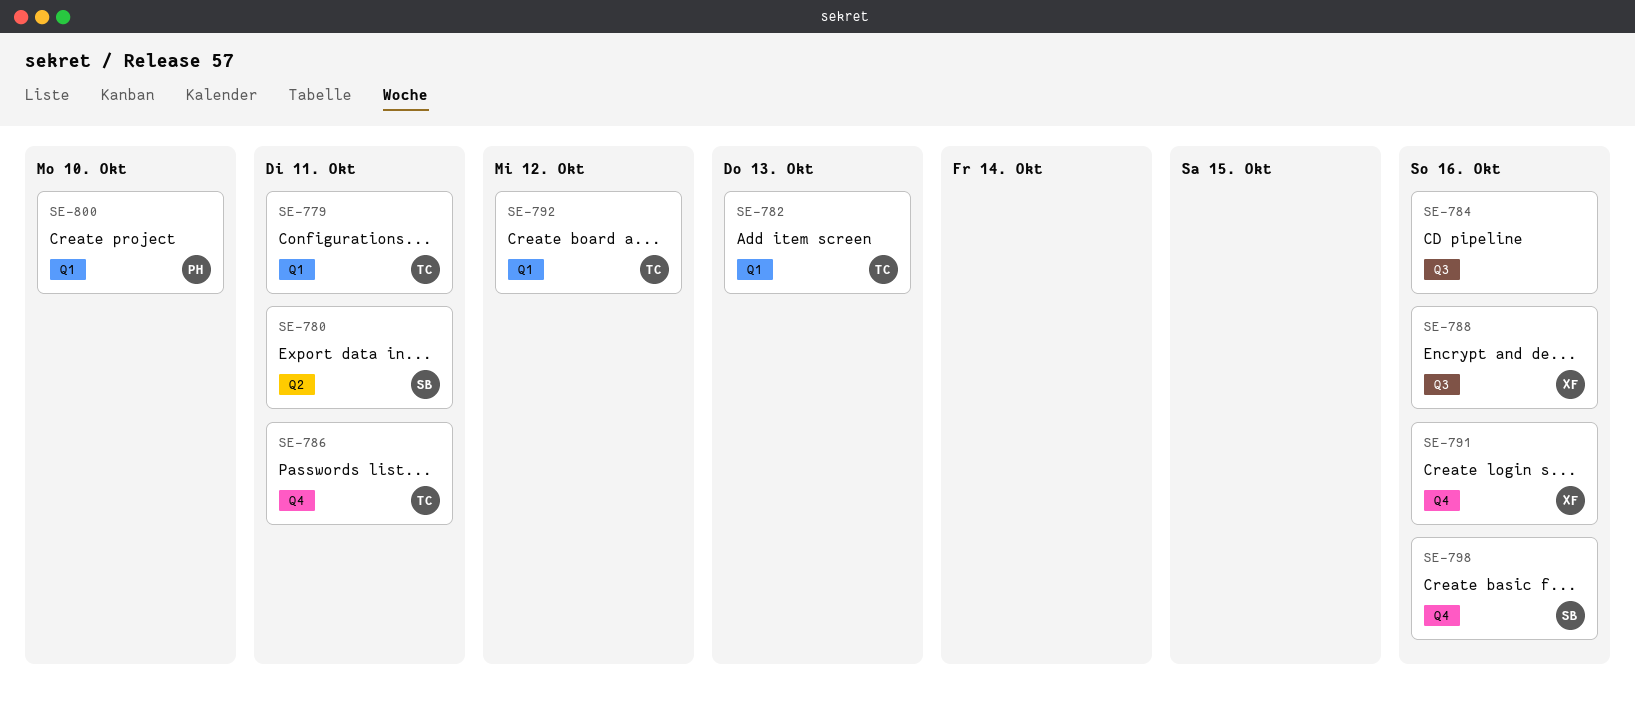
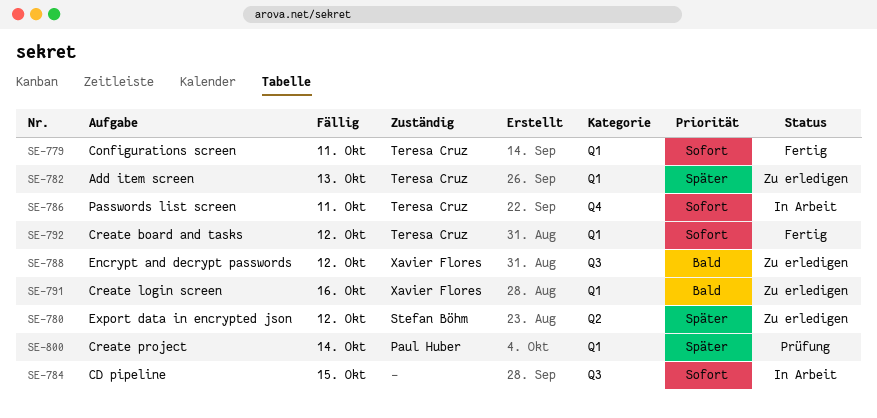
SE-780, due: Oct 11 -> Oct 12
SE-784, due: Oct 16 -> Oct 15
SE-788, due: Oct 16 -> Oct 12
SE-791, label: Q4 -> Q1
SE-798: present -> none
SE-800, due: Oct 10 -> Oct 14

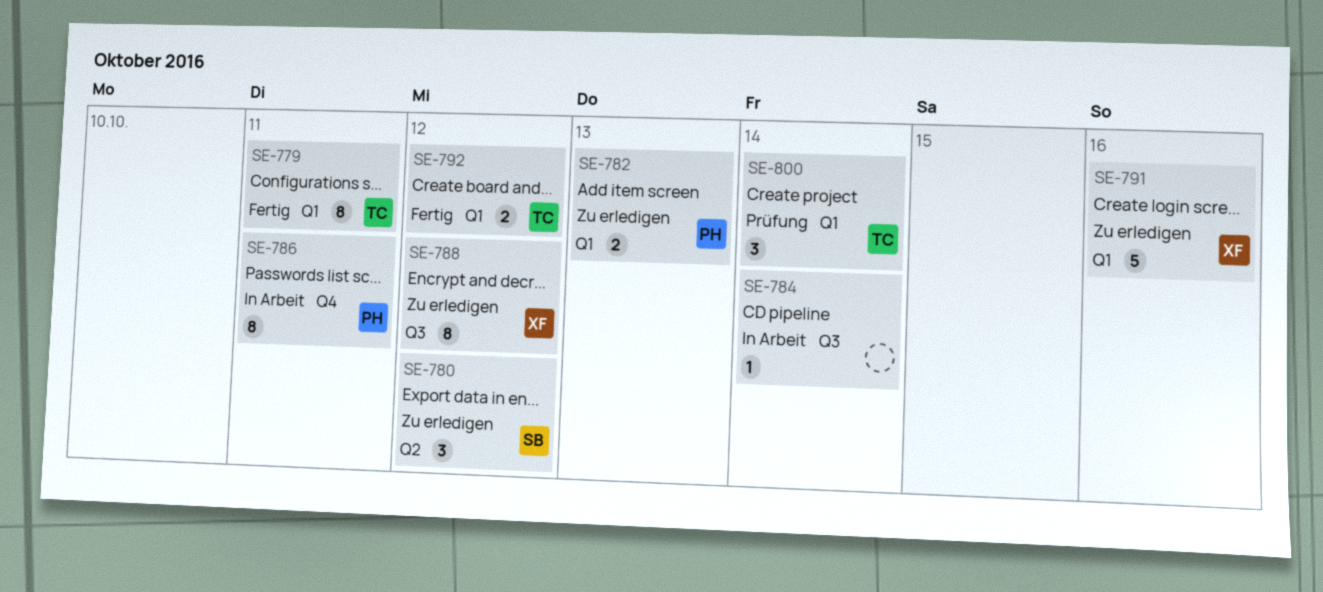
SE-782, owner: Teresa Cruz -> Paul Huber
SE-784, due: Oct 15 -> Oct 14
SE-786, owner: Teresa Cruz -> Paul Huber
SE-800, owner: Paul Huber -> Teresa Cruz

